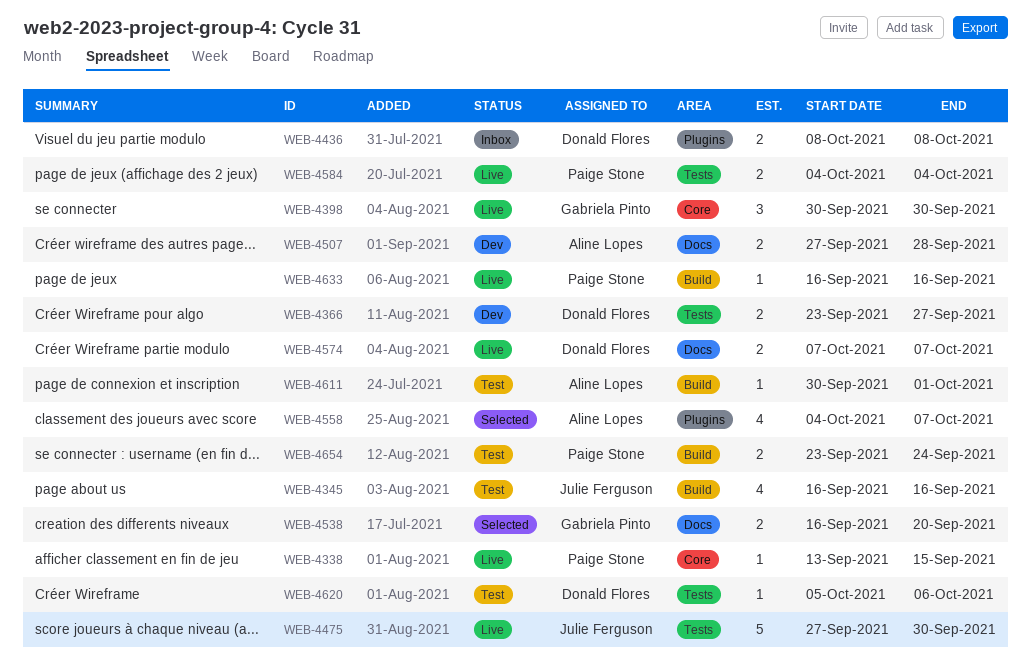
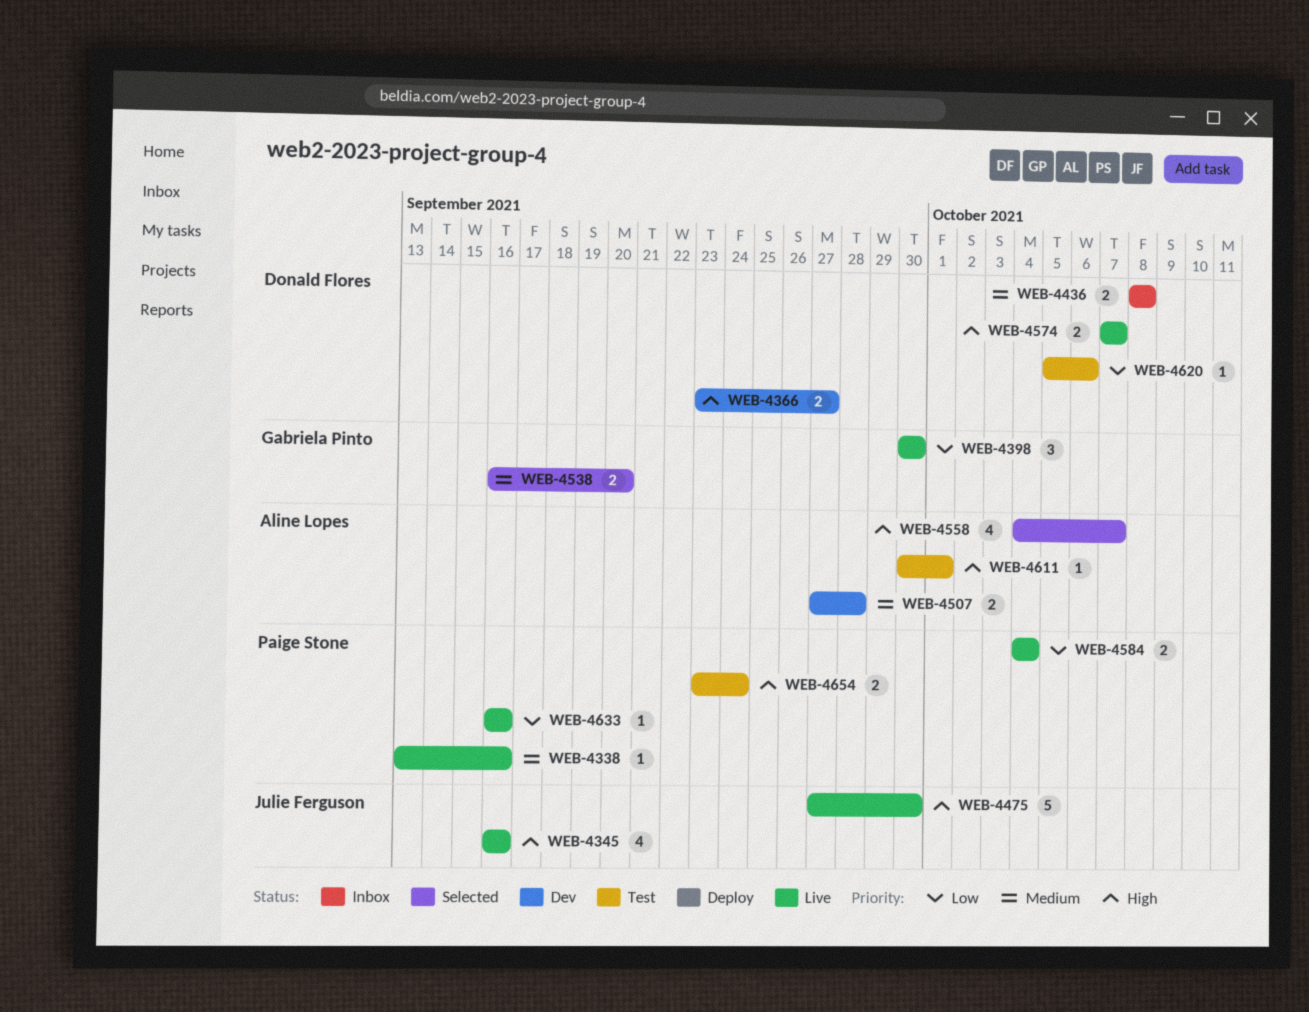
WEB-4338, due: Sep 15 -> Sep 16
WEB-4345, status: Test -> Live

